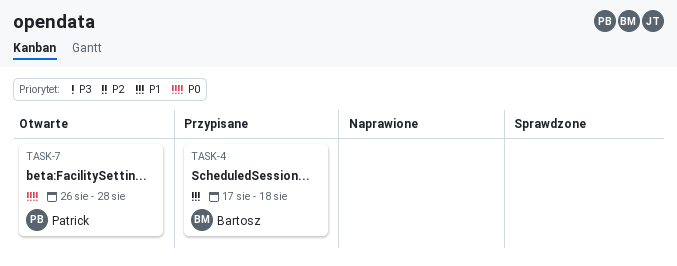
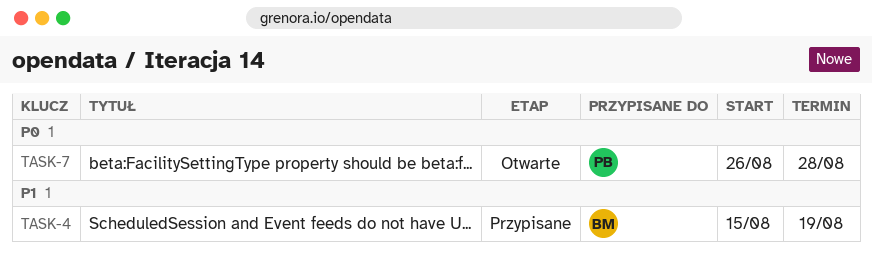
TASK-4, start: Aug 17 -> Aug 15
TASK-4, due: Aug 18 -> Aug 19

